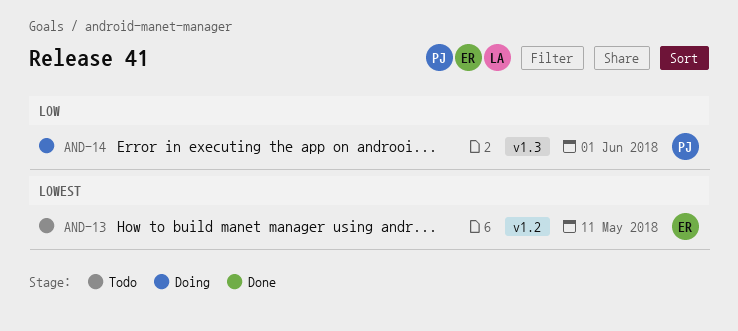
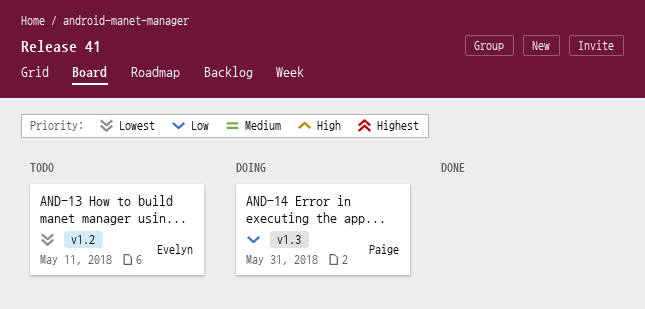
AND-14, due: Jun 1 -> May 31

